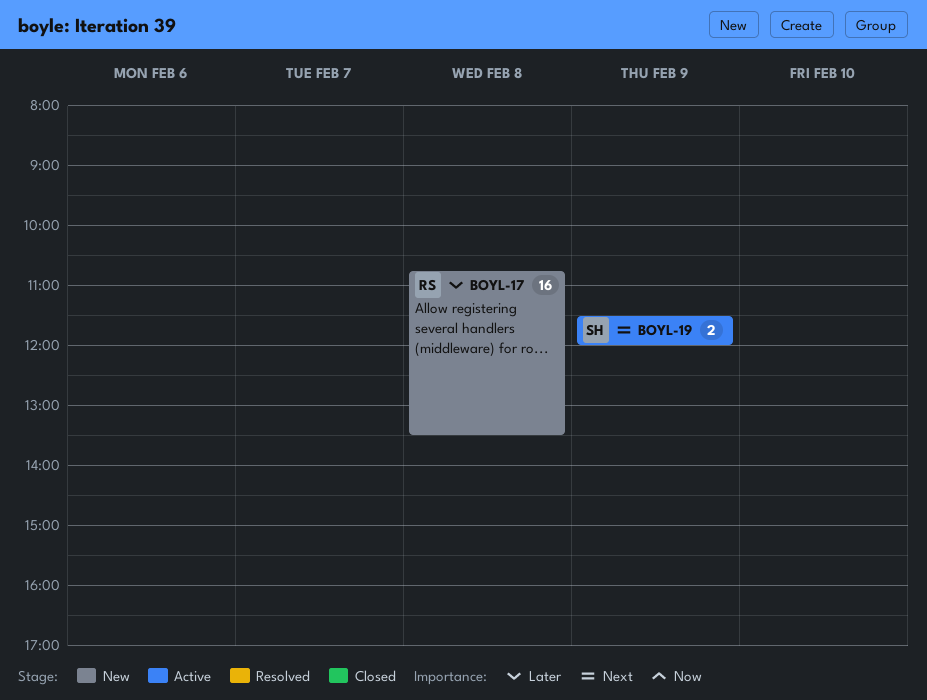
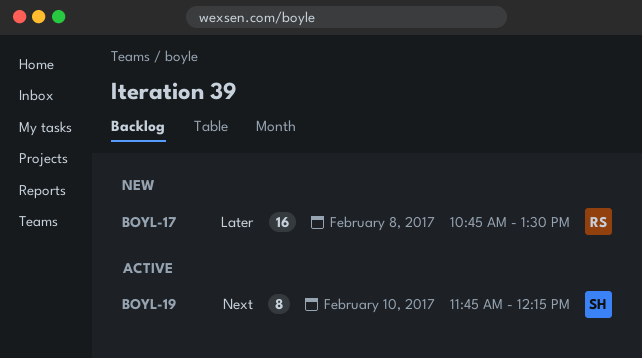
BOYL-19, estimate: 2 -> 8
BOYL-19, day: Feb 9 -> Feb 10
BOYL-19, begins: 11:30 -> 11:45
BOYL-19, ends: 12:00 -> 12:15

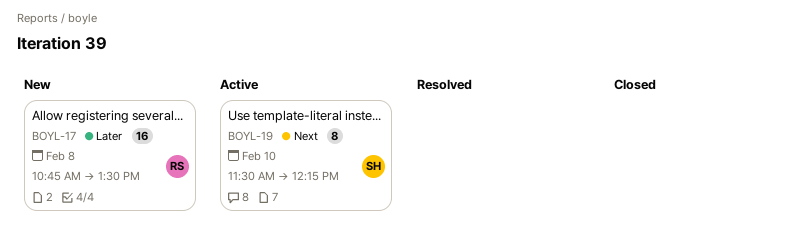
BOYL-19, begins: 11:45 -> 11:30

